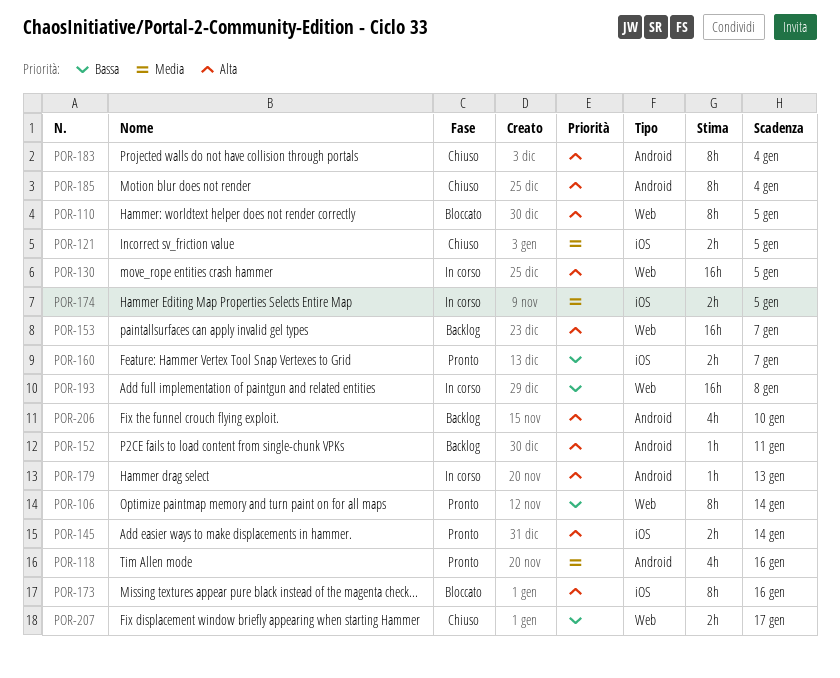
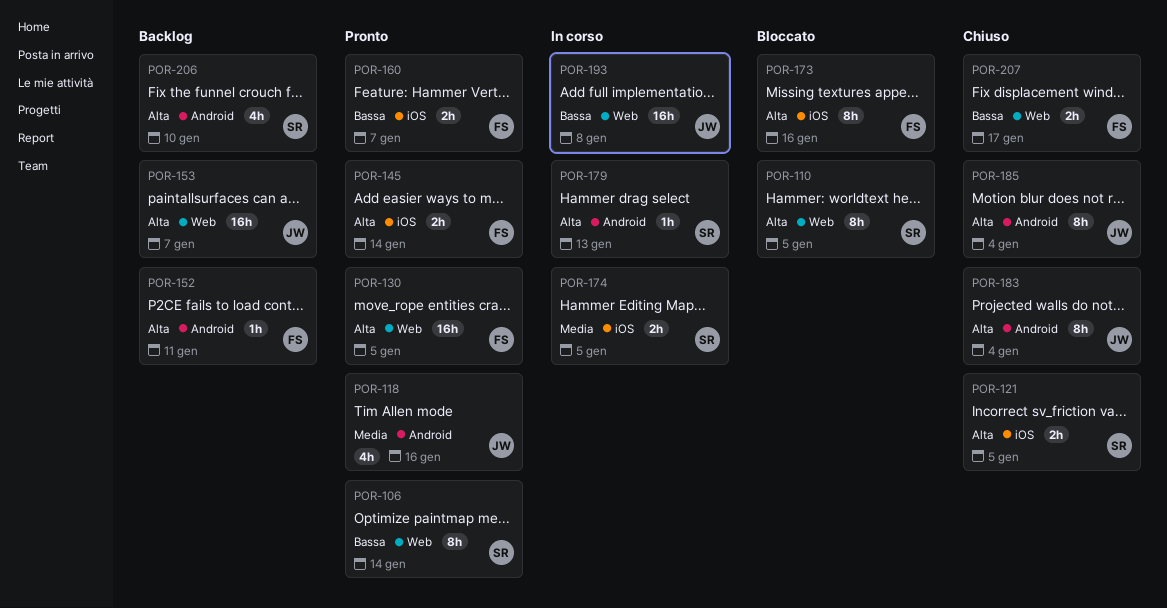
POR-121, priority: Media -> Alta
POR-130, status: In corso -> Pronto

